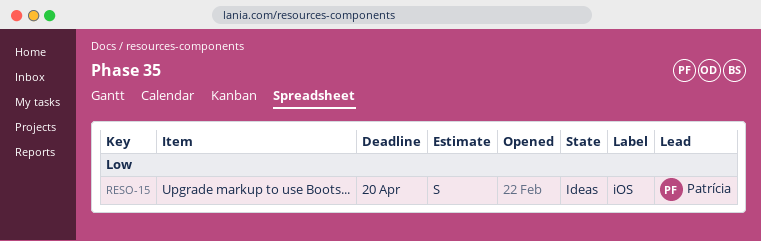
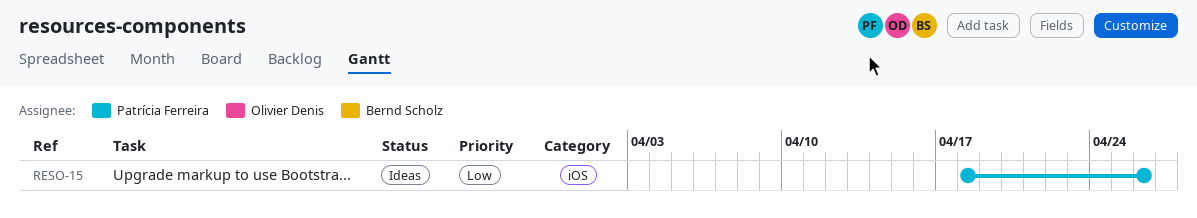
RESO-15, due: Apr 20 -> Apr 26

